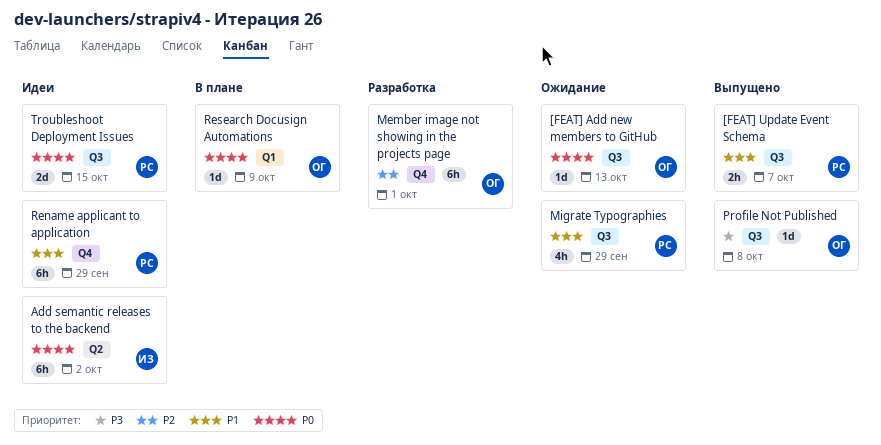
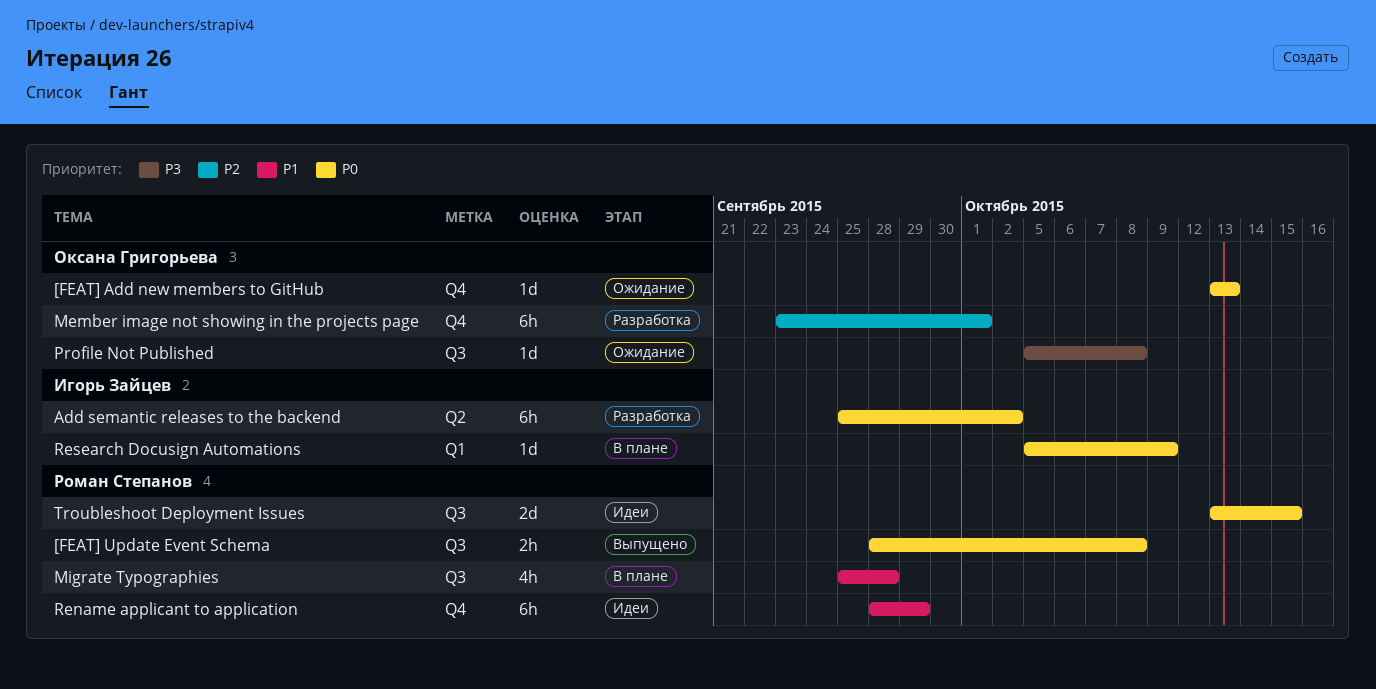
[FEAT] Add new members to GitHub, label: Q3 -> Q4
[FEAT] Update Event Schema, priority: P1 -> P0
[FEAT] Update Event Schema, due: Oct 7 -> Oct 8
Add semantic releases to the backend, status: Идеи -> Разработка
Migrate Typographies, status: Ожидание -> В плане
Migrate Typographies, due: Sep 29 -> Sep 28
Profile Not Published, status: Выпущено -> Ожидание
Research Docusign Automations, owner: Оксана Григорьева -> Игорь Зайцев

